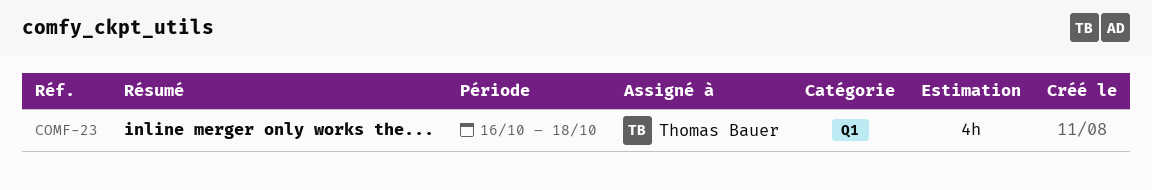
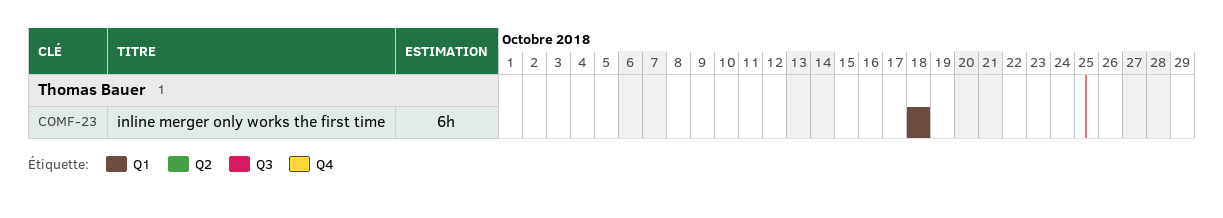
COMF-23, estimate: 4h -> 6h
COMF-23, start: Oct 16 -> Oct 18

